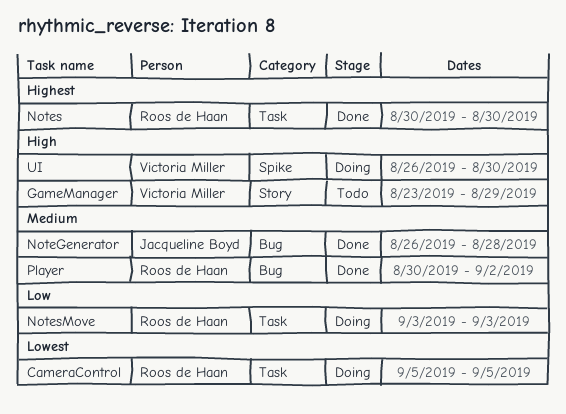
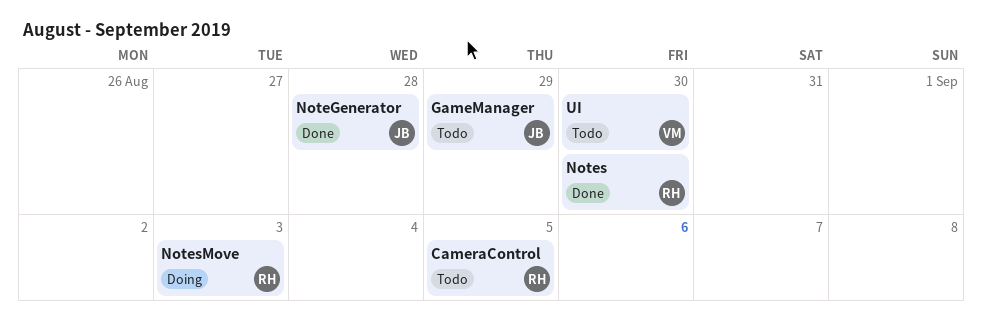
CameraControl, status: Doing -> Todo
GameManager, owner: Victoria Miller -> Jacqueline Boyd
Player: present -> none
UI, status: Doing -> Todo

